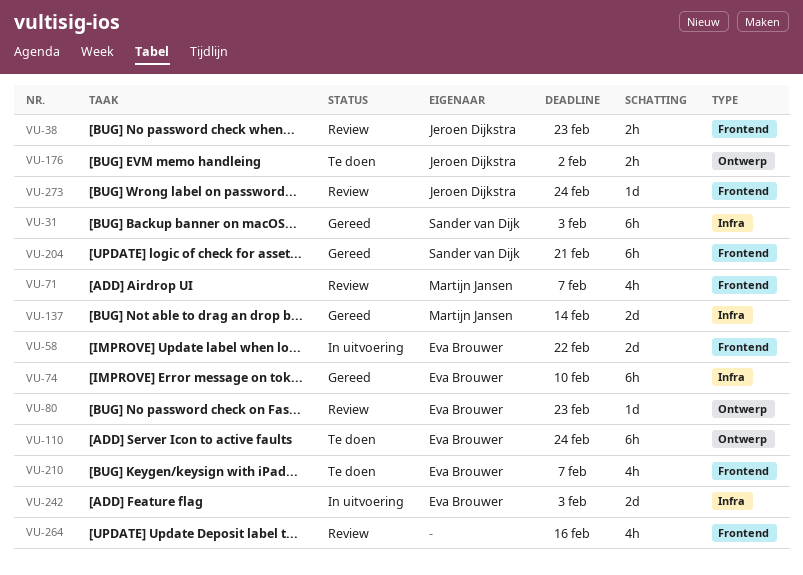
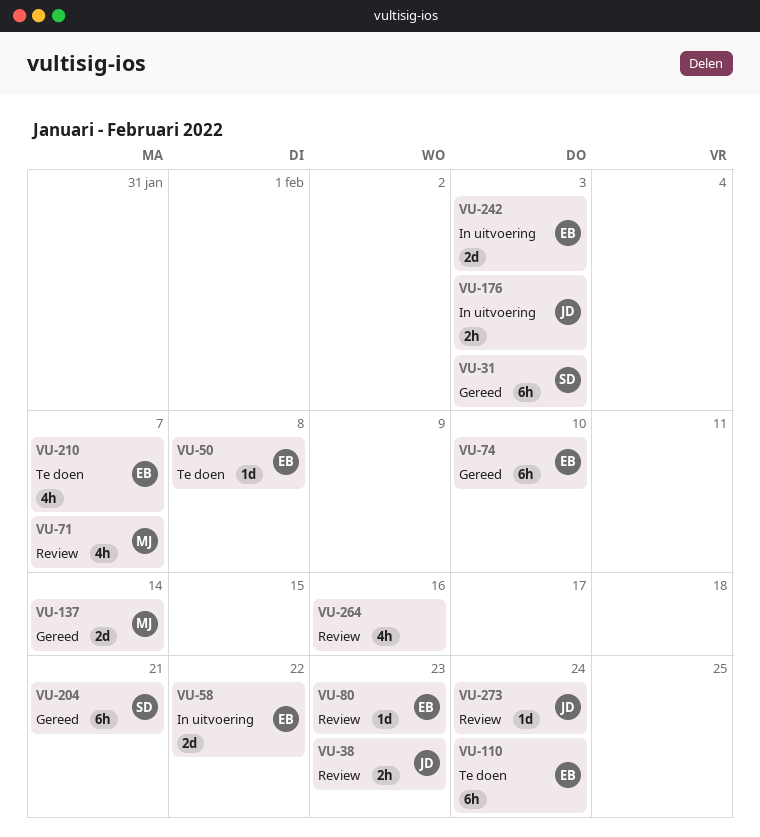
VU-50: none -> present
VU-176, status: Te doen -> In uitvoering
VU-176, due: Feb 2 -> Feb 3

